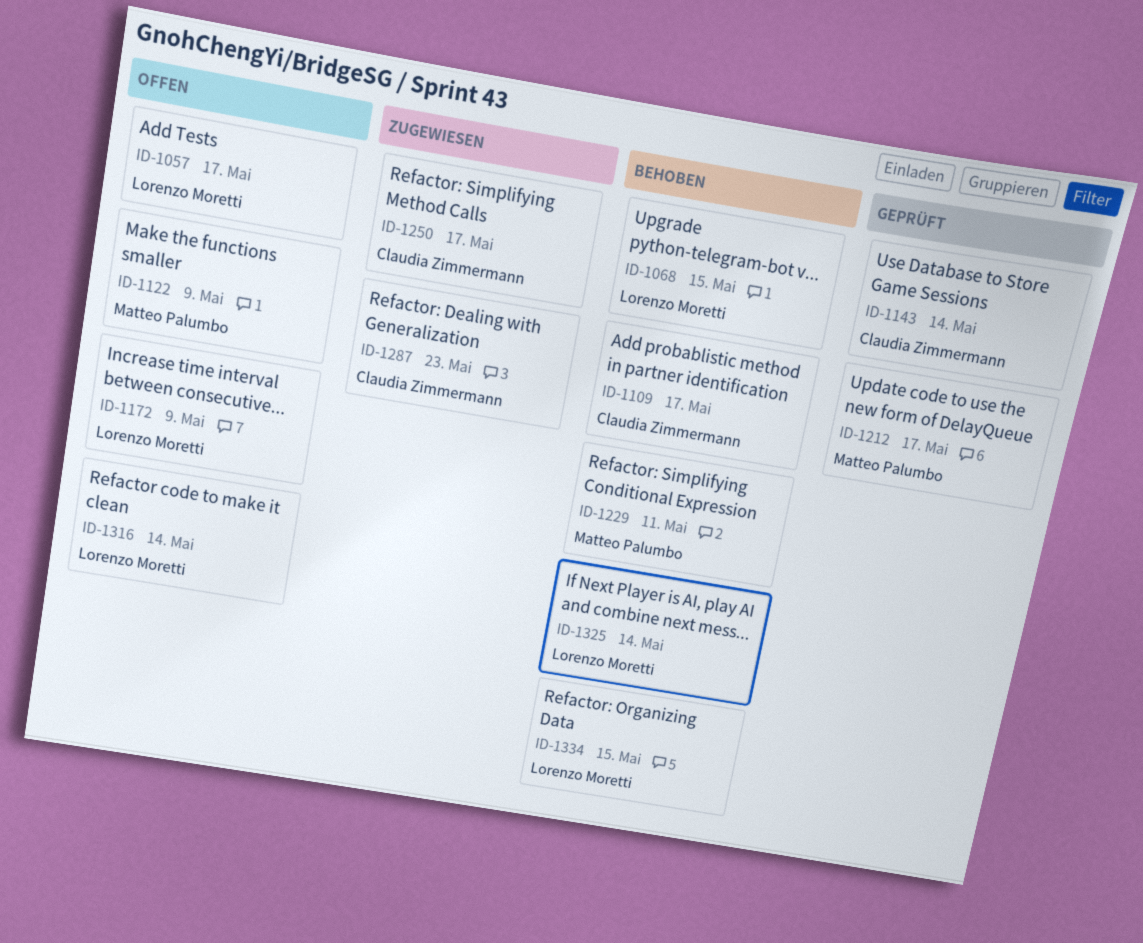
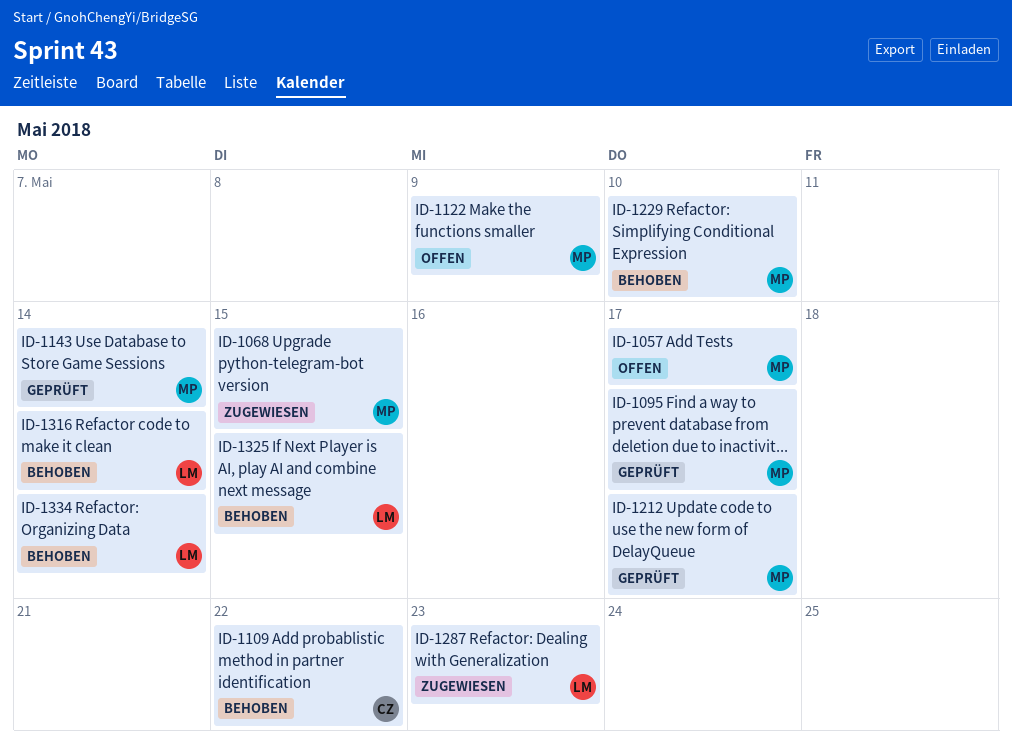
ID-1057, owner: Lorenzo Moretti -> Matteo Palumbo
ID-1068, status: Behoben -> Zugewiesen
ID-1068, owner: Lorenzo Moretti -> Matteo Palumbo
ID-1095: none -> present
ID-1109, due: May 17 -> May 22
ID-1143, owner: Claudia Zimmermann -> Matteo Palumbo
ID-1172: present -> none
ID-1229, due: May 11 -> May 10
ID-1250: present -> none
ID-1287, owner: Claudia Zimmermann -> Lorenzo Moretti
ID-1316, status: Offen -> Behoben
ID-1325, due: May 14 -> May 15
ID-1334, due: May 15 -> May 14

